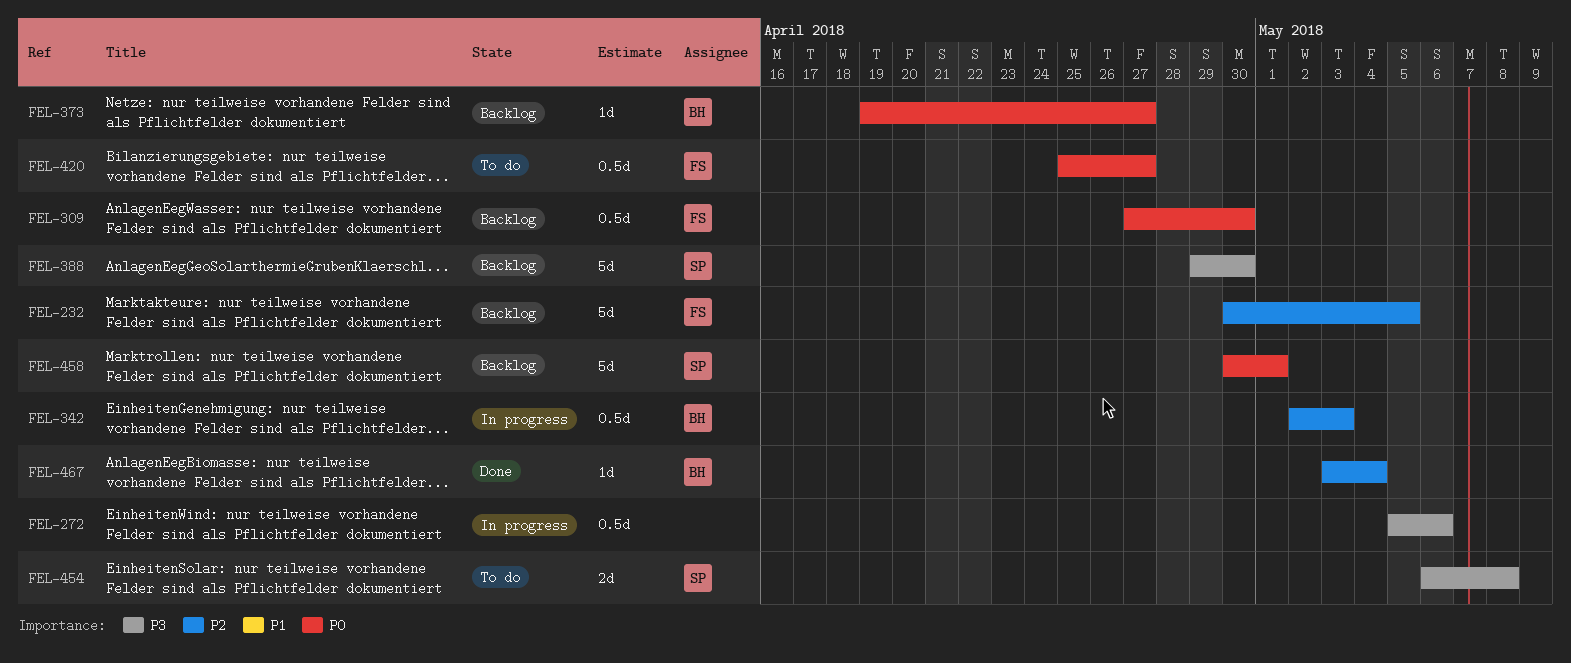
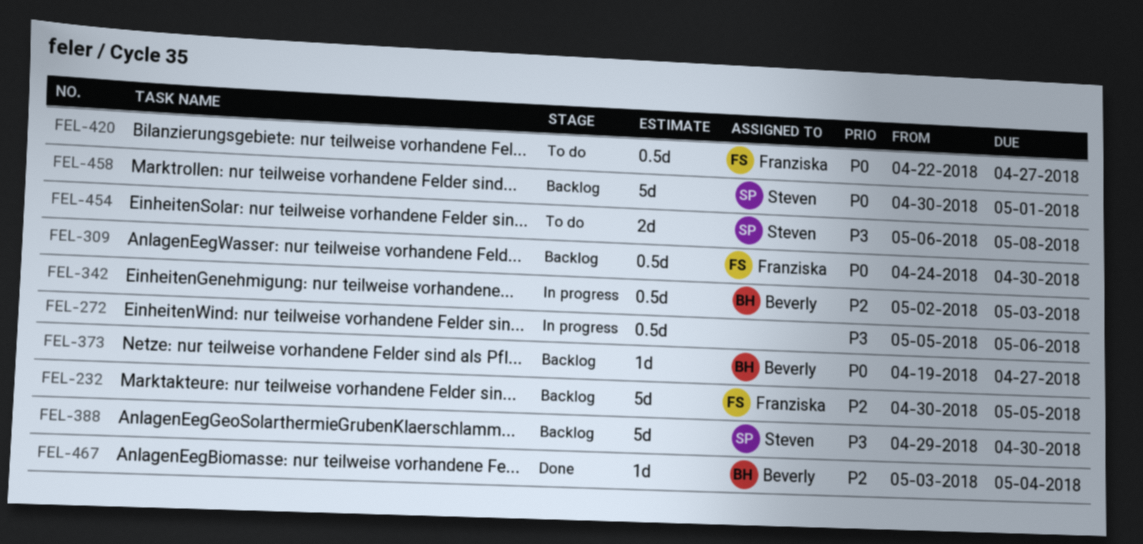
FEL-309, start: Apr 27 -> Apr 24
FEL-420, start: Apr 25 -> Apr 22

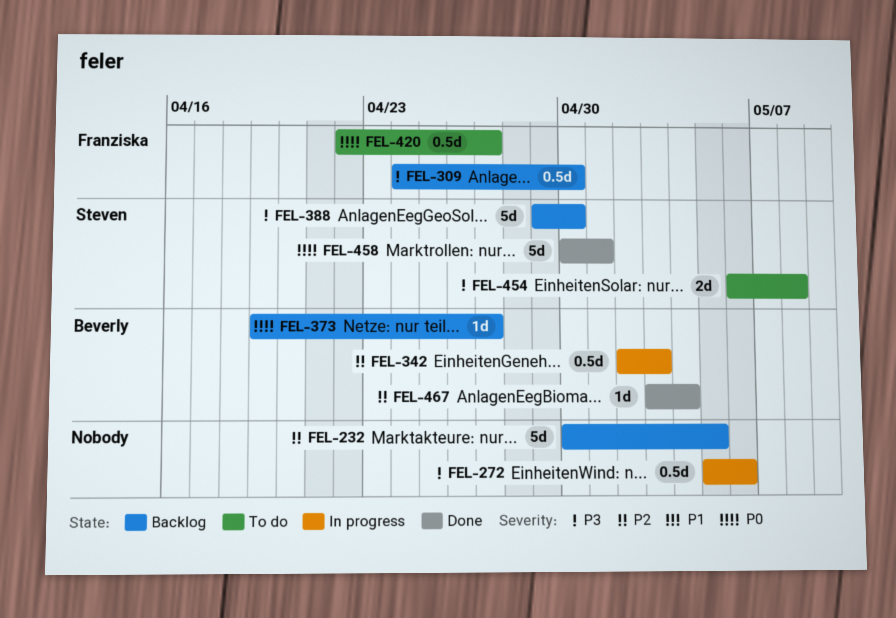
FEL-232, owner: Franziska -> none
FEL-309, priority: P0 -> P3
FEL-458, status: Backlog -> Done

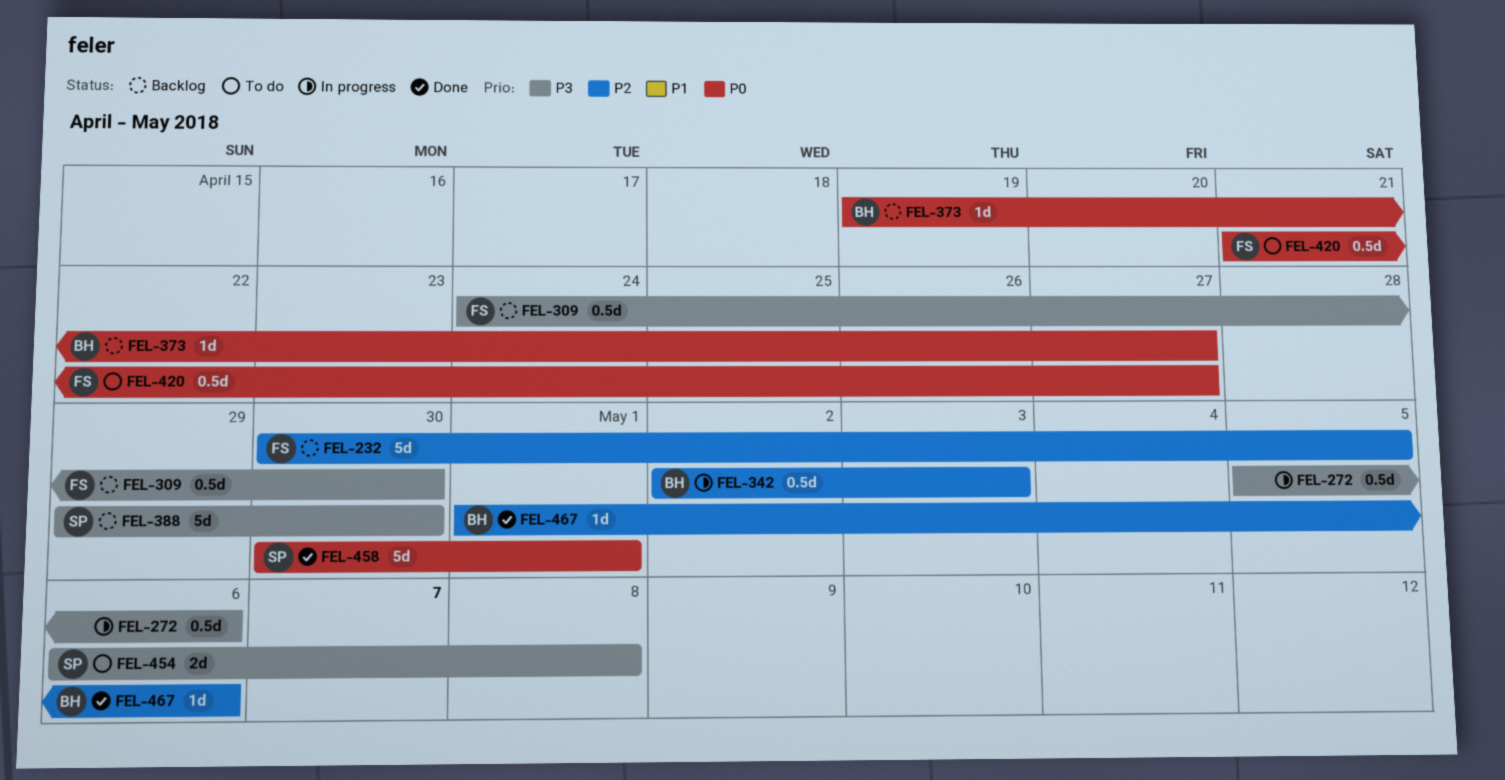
FEL-232, owner: none -> Franziska
FEL-420, start: Apr 22 -> Apr 21
FEL-467, start: May 3 -> May 1
FEL-467, due: May 4 -> May 6

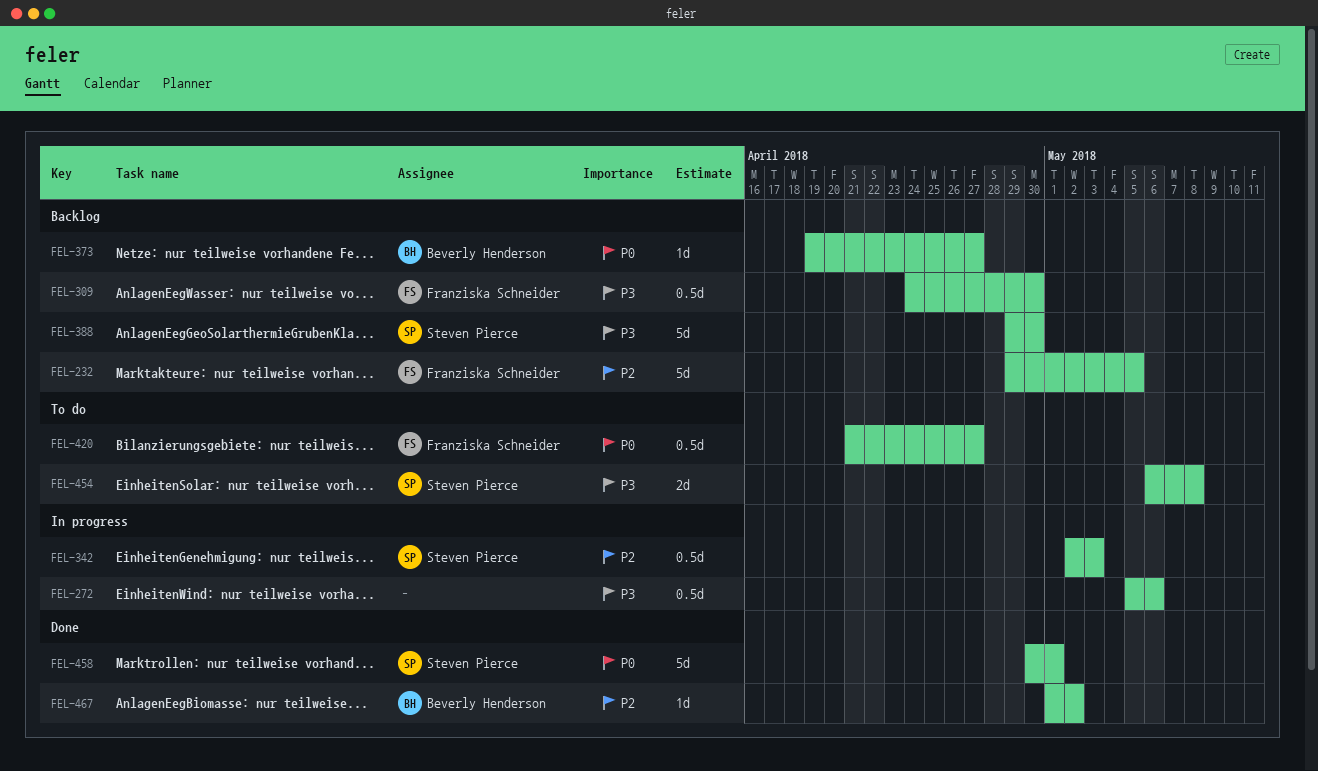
FEL-232, start: Apr 30 -> Apr 29
FEL-342, owner: Beverly Henderson -> Steven Pierce
FEL-467, due: May 6 -> May 2

